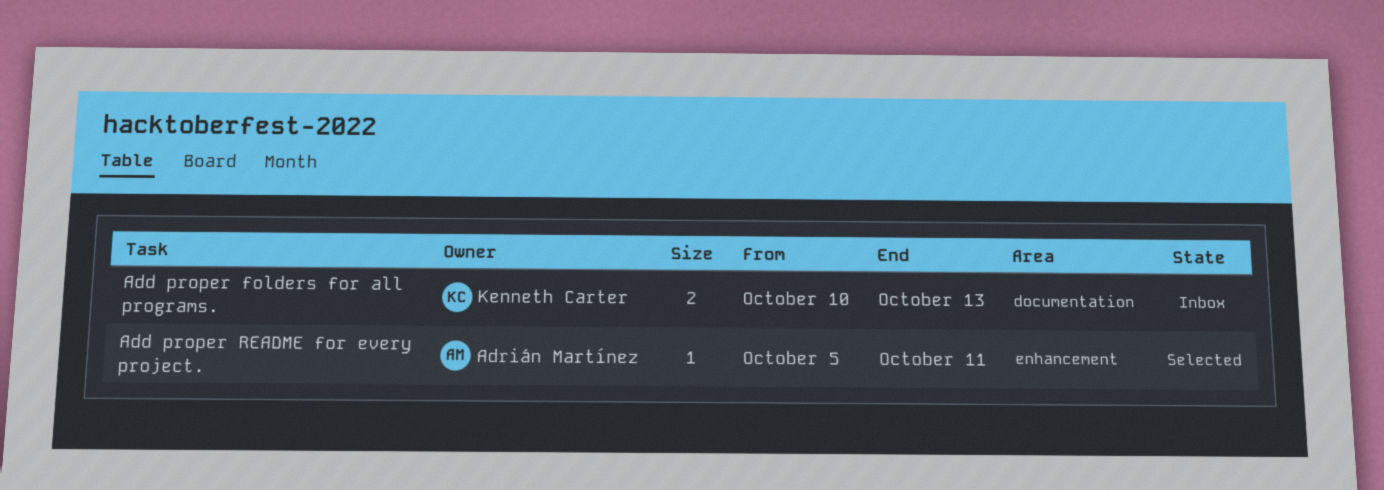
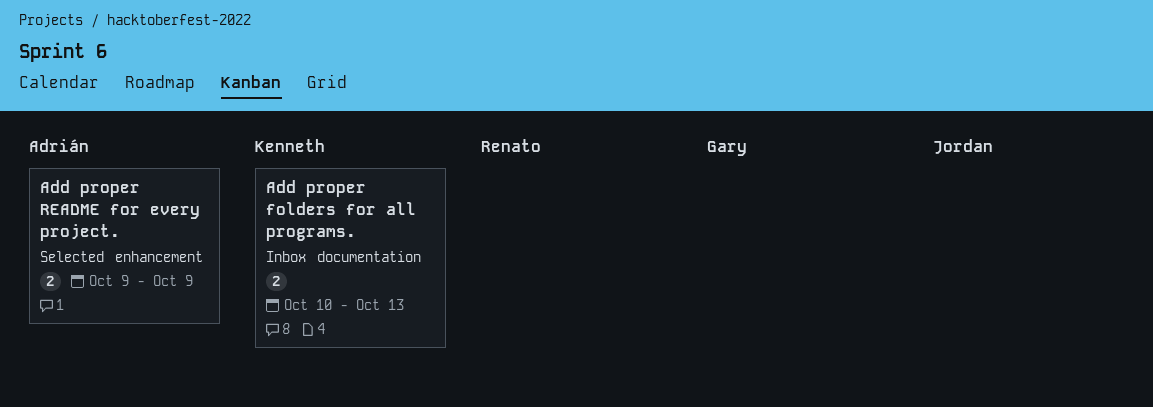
Add proper README for every project., estimate: 1 -> 2
Add proper README for every project., start: Oct 5 -> Oct 9
Add proper README for every project., due: Oct 11 -> Oct 9

